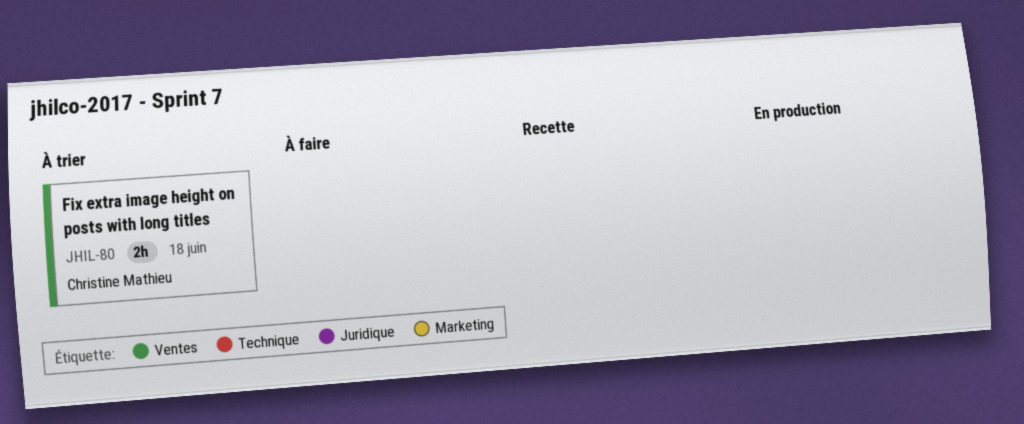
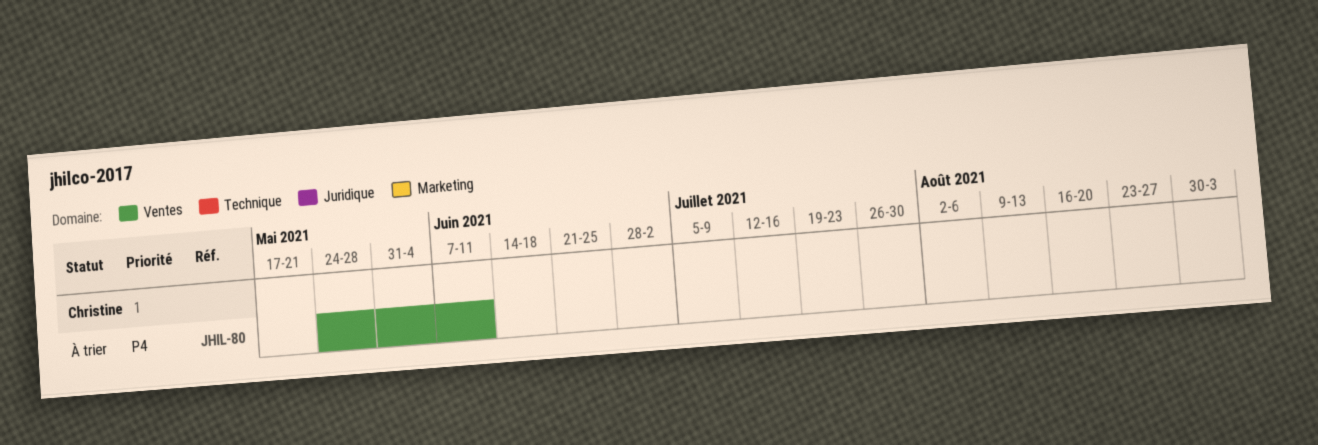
JHIL-80, due: Jun 18 -> Jun 11

